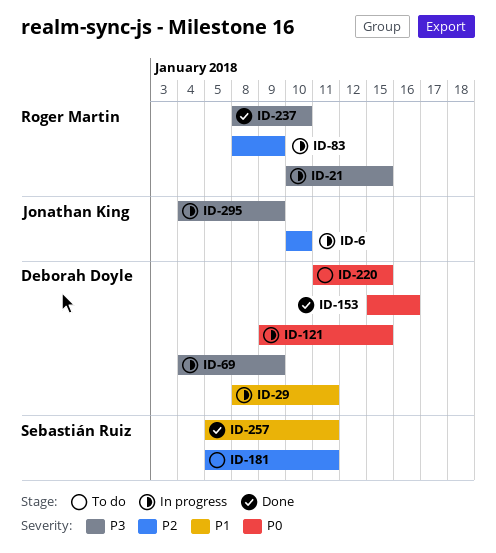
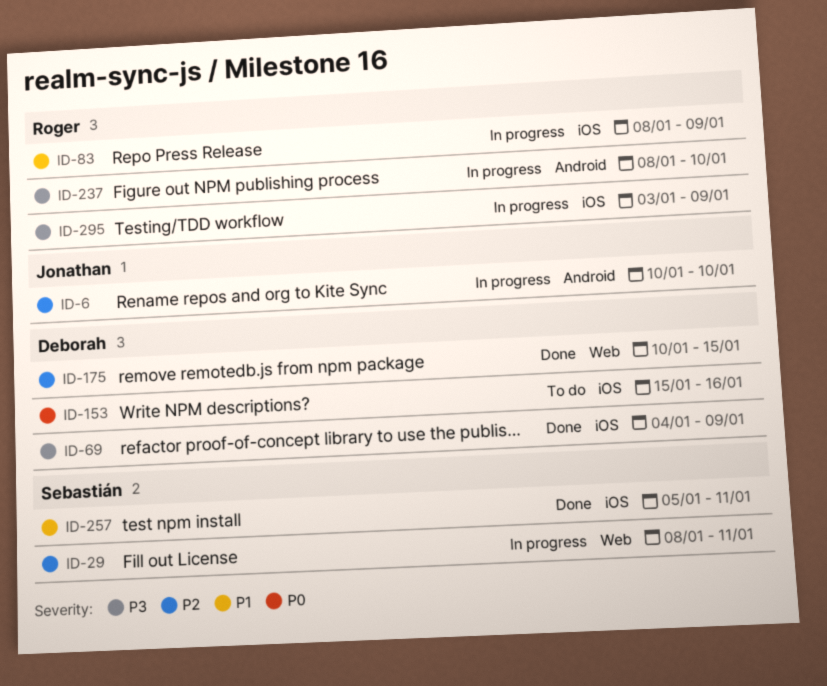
ID-21: present -> none
ID-29, owner: Deborah Doyle -> Sebastián Ruiz
ID-29, priority: P1 -> P2
ID-69, status: In progress -> Done
ID-83, priority: P2 -> P1
ID-121: present -> none
ID-153, status: Done -> To do
ID-175: none -> present
ID-181: present -> none
ID-220: present -> none
ID-237, status: Done -> In progress
ID-295, owner: Jonathan King -> Roger Martin
ID-295, start: Jan 4 -> Jan 3

